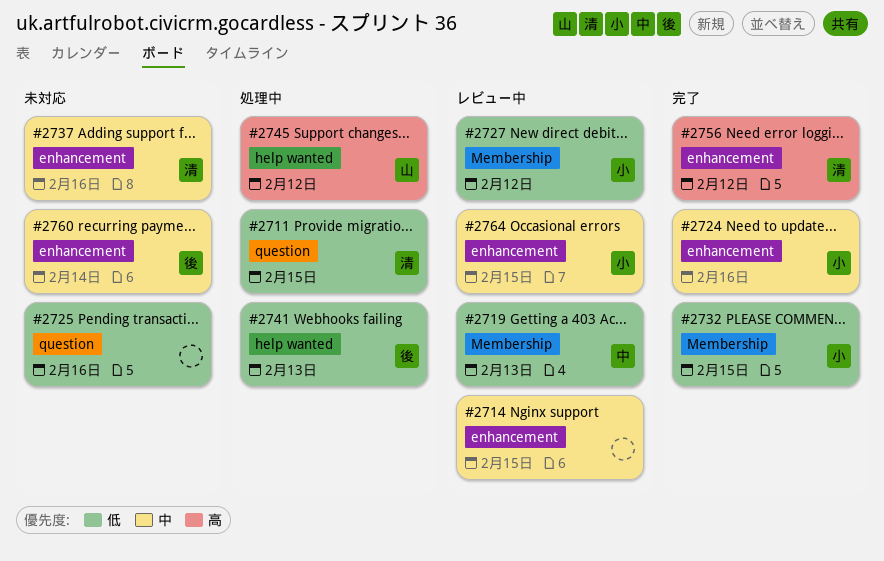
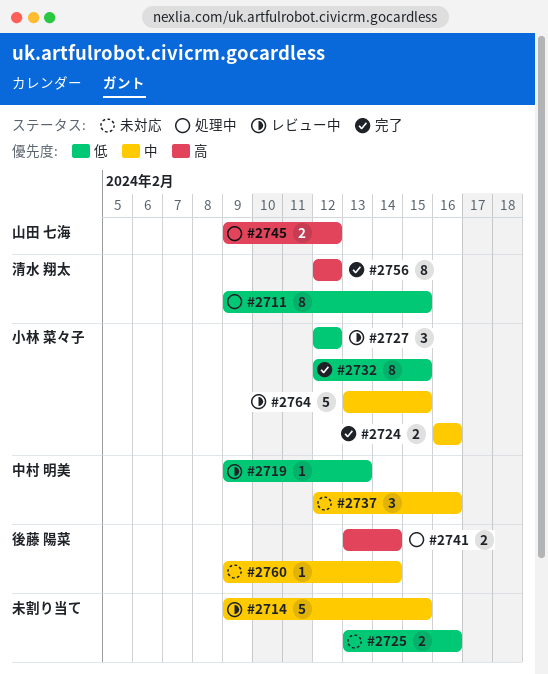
#2737, owner: 清水 翔太 -> 中村 明美
#2741, priority: 低 -> 高
#2741, due: Feb 13 -> Feb 14

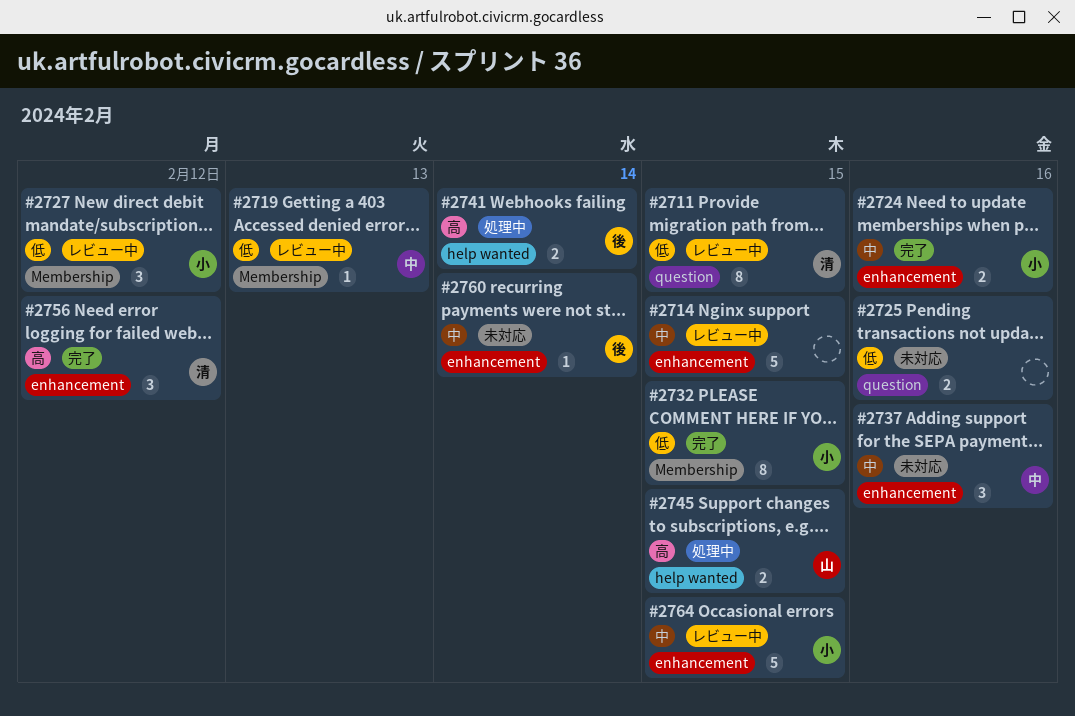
#2711, status: 処理中 -> レビュー中
#2745, due: Feb 12 -> Feb 15
#2756, estimate: 8 -> 3

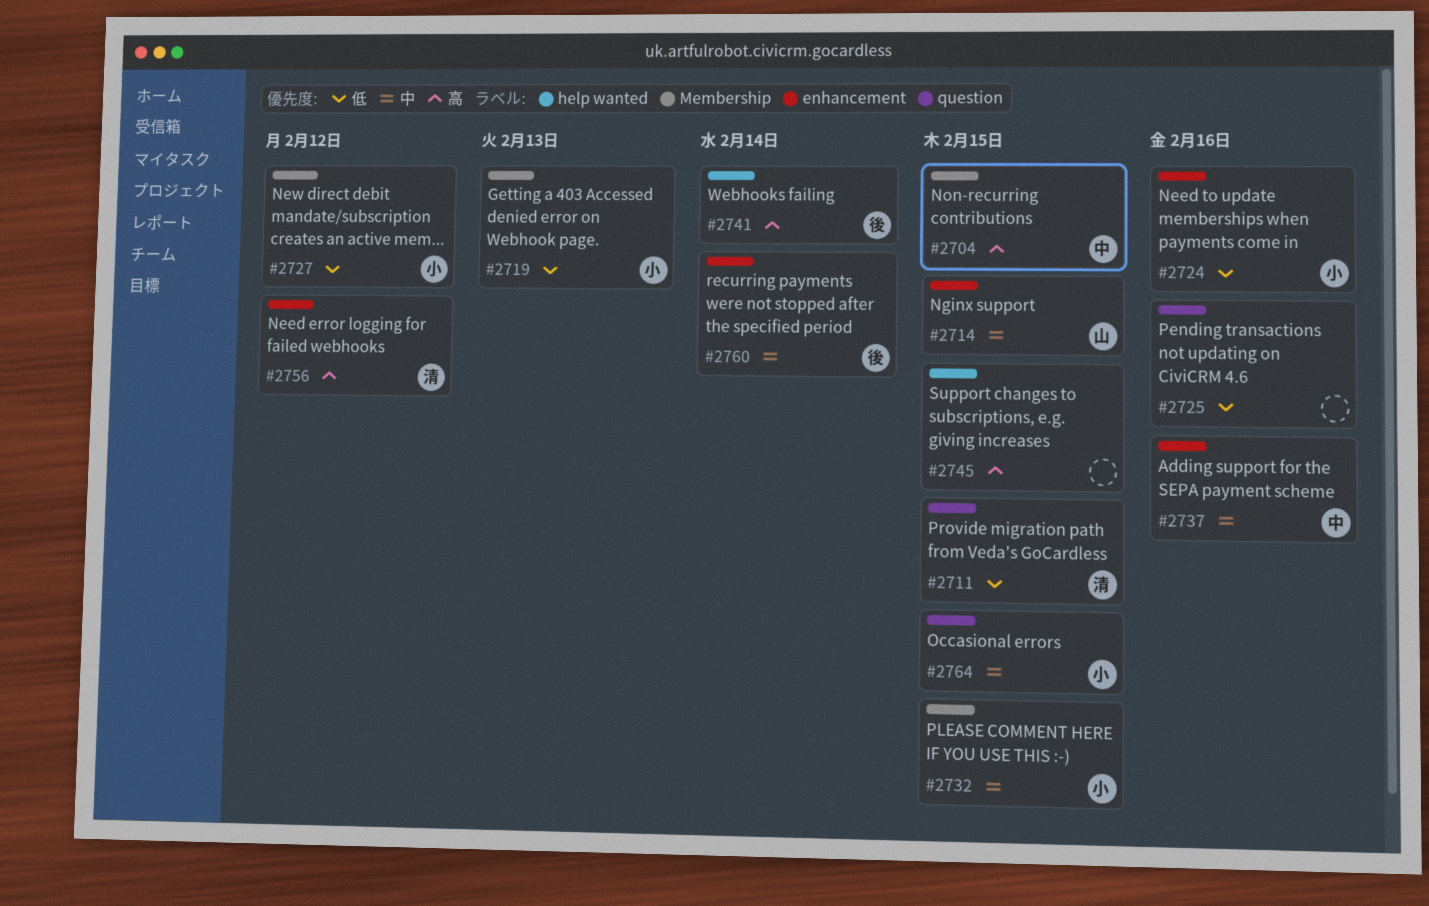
#2704: none -> present
#2714, owner: none -> 山
#2719, owner: 中 -> 小
#2724, priority: 中 -> 低
#2732, priority: 低 -> 中
#2745, owner: 山 -> none
#2764, label: enhancement -> question

